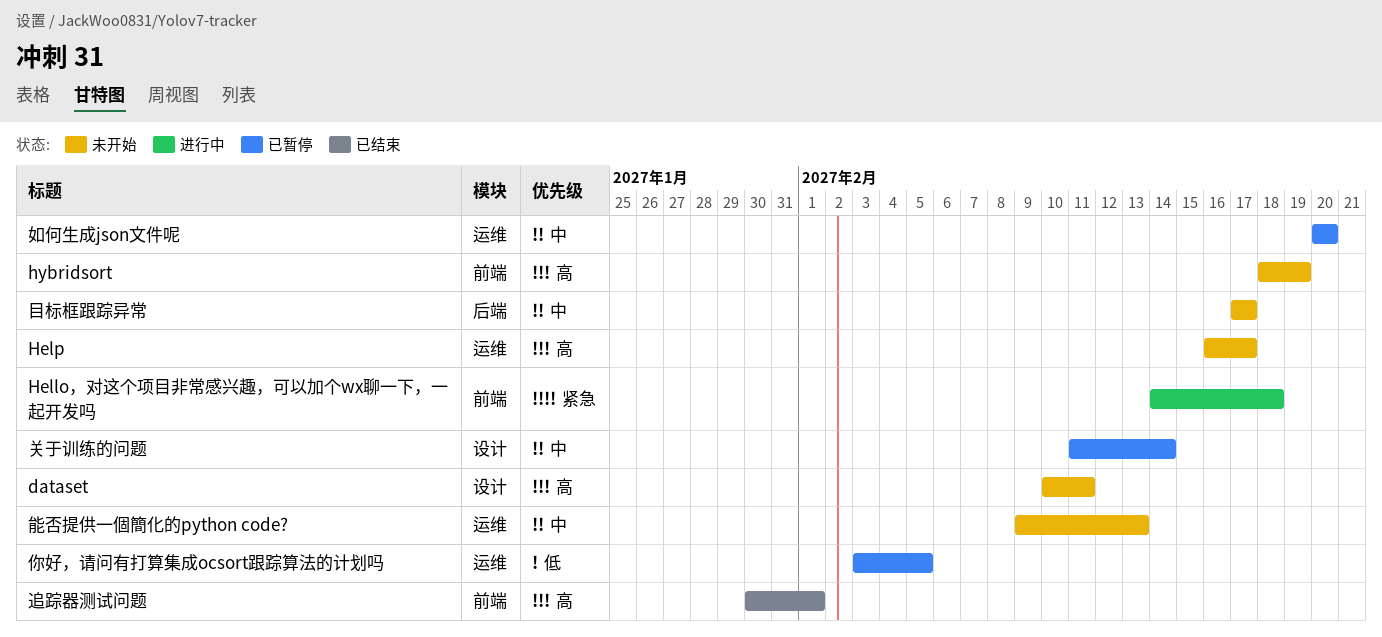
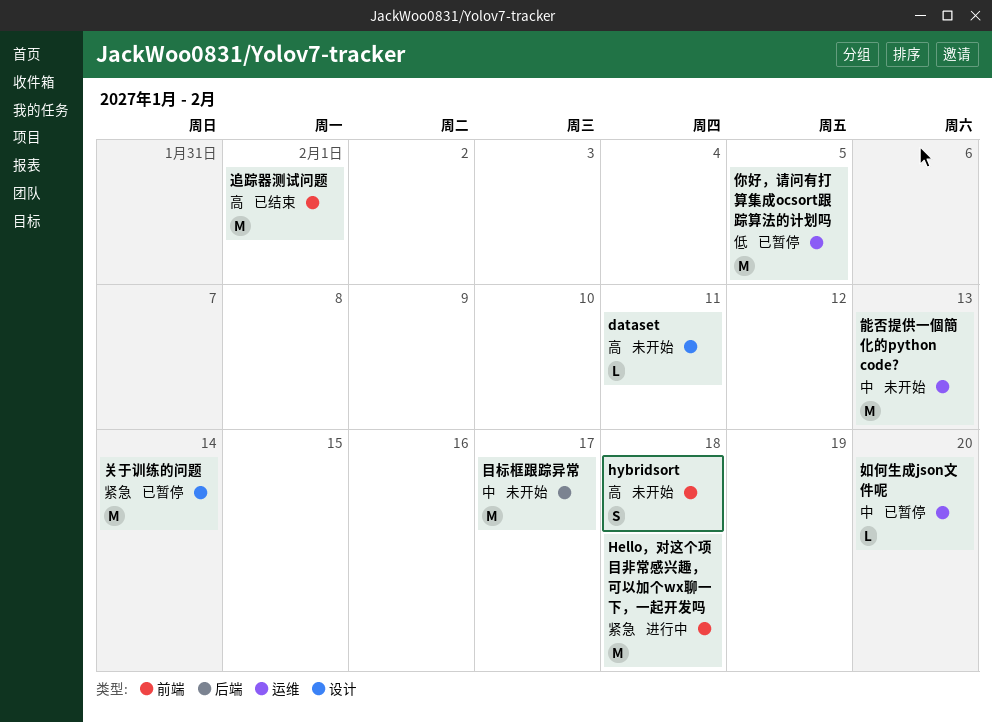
Help: present -> none
hybridsort, due: Feb 19 -> Feb 18
关于训练的问题, priority: 中 -> 紧急

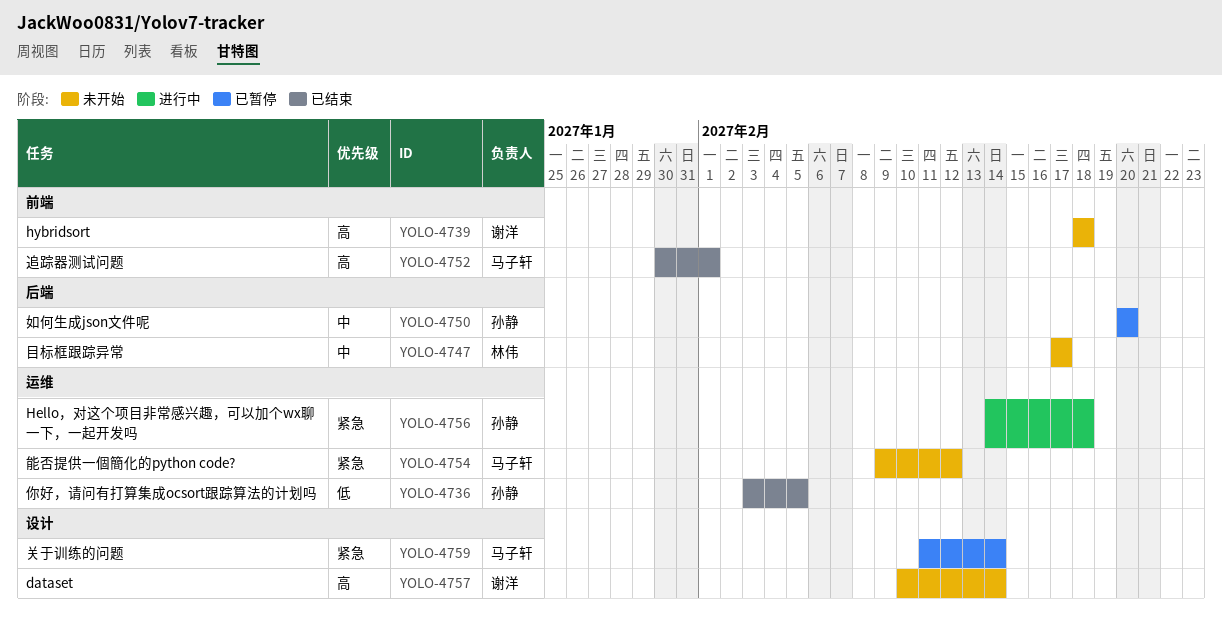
dataset, due: Feb 11 -> Feb 14
Hello，对这个项目非常感兴趣，可以加个wx聊一下，一起开发吗, label: 前端 -> 运维
你好，请问有打算集成ocsort跟踪算法的计划吗, status: 已暂停 -> 已结束
如何生成json文件呢, label: 运维 -> 后端
能否提供一個簡化的python code?, priority: 中 -> 紧急
能否提供一個簡化的python code?, due: Feb 13 -> Feb 12

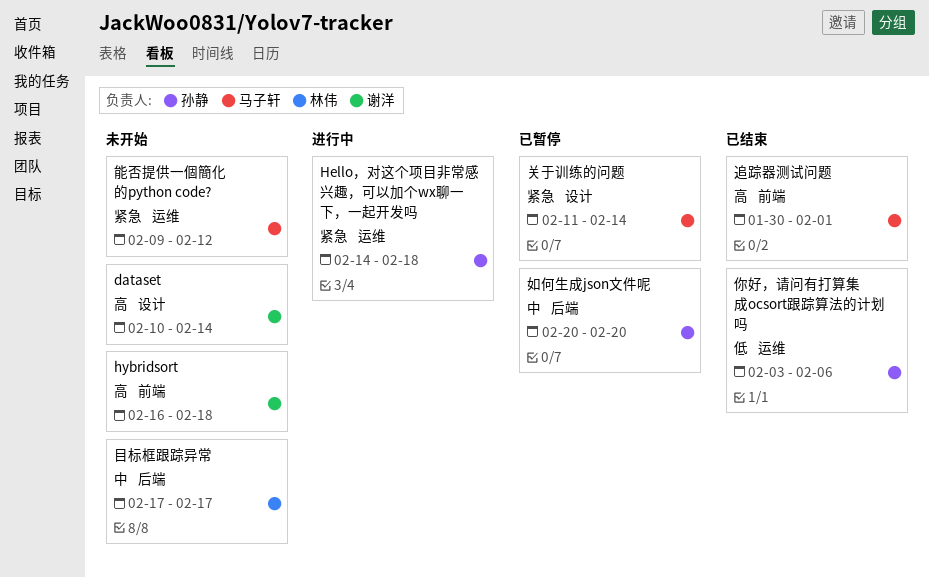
hybridsort, start: Feb 18 -> Feb 16
你好，请问有打算集成ocsort跟踪算法的计划吗, due: Feb 5 -> Feb 6

